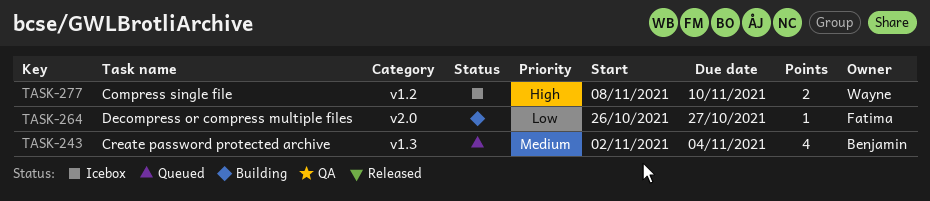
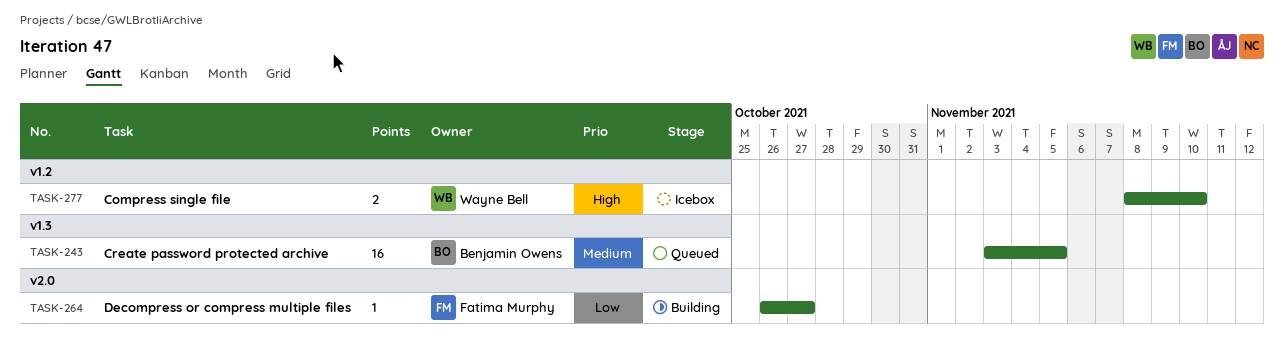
TASK-243, estimate: 4 -> 16
TASK-243, start: Nov 2 -> Nov 3
TASK-243, due: Nov 4 -> Nov 5

